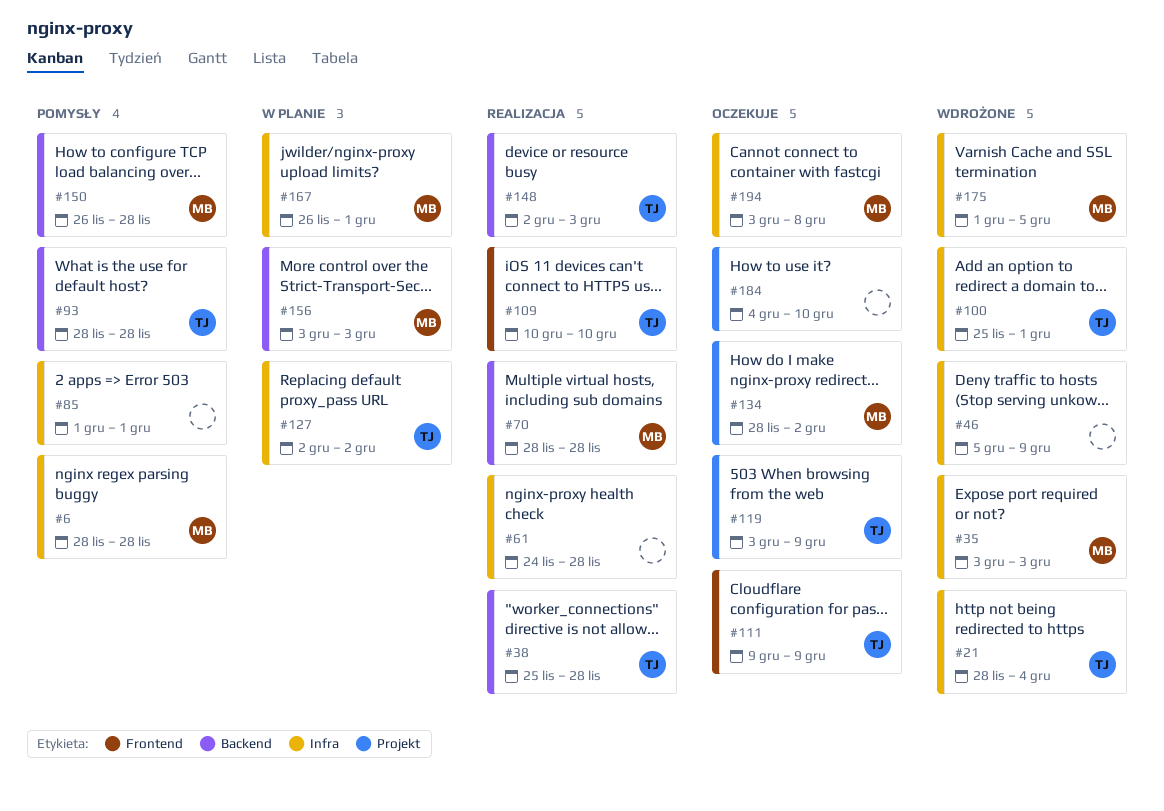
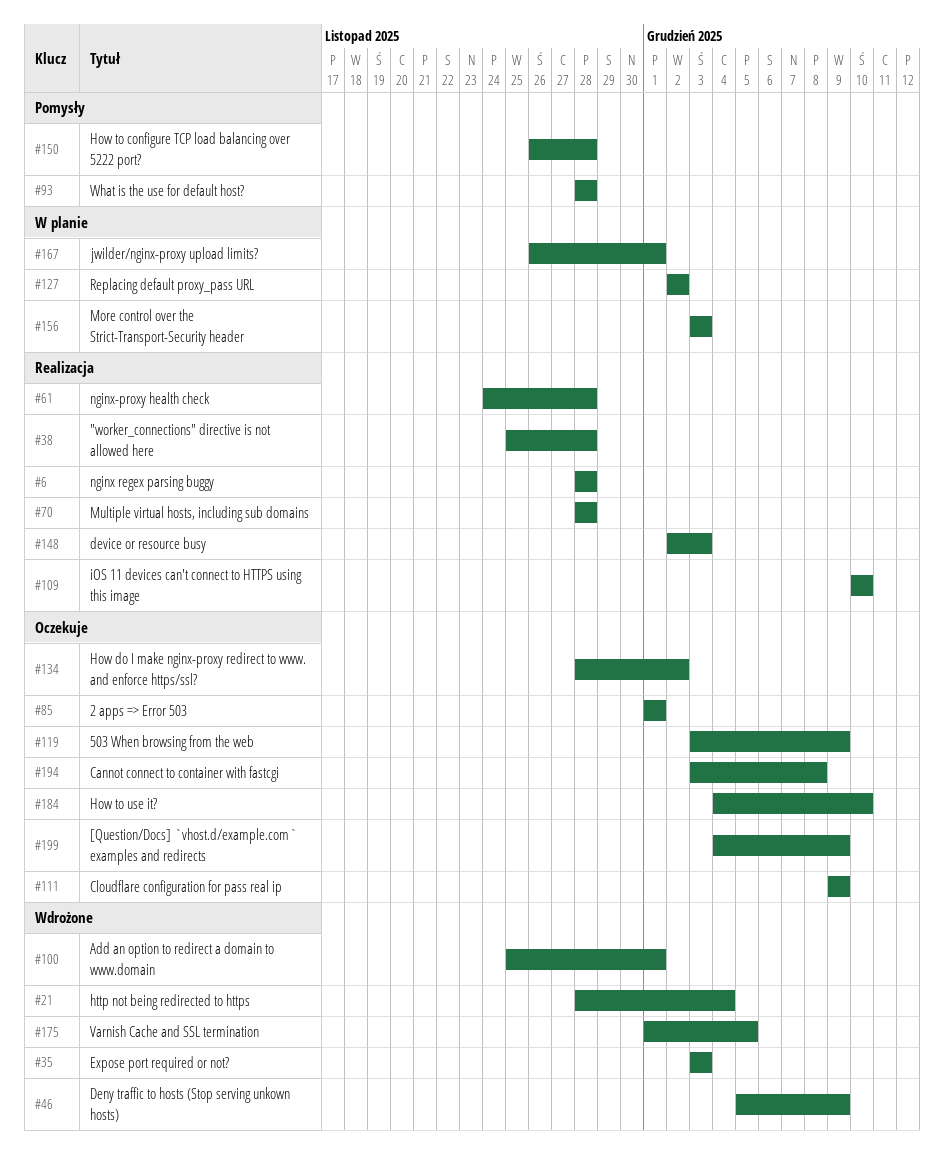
#6, status: Pomysły -> Realizacja
#85, status: Pomysły -> Oczekuje
#199: none -> present

